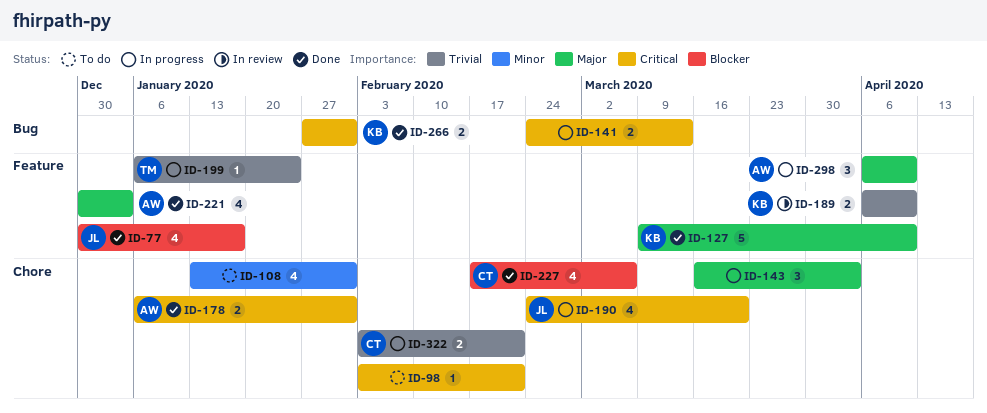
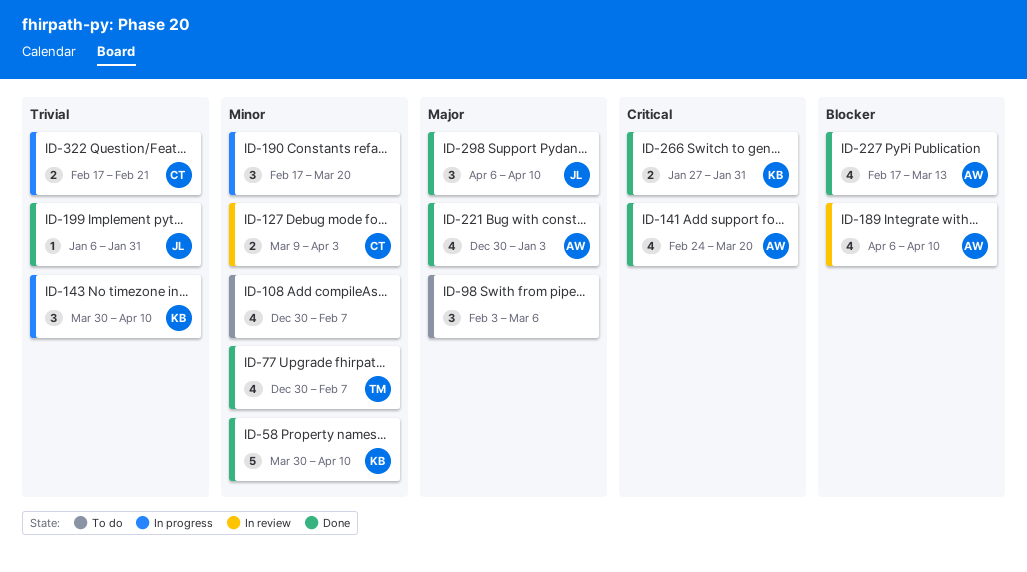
ID-58: none -> present
ID-77, owner: JL -> TM
ID-77, priority: Blocker -> Minor
ID-77, due: Jan 17 -> Feb 7
ID-98, priority: Critical -> Major
ID-98, estimate: 1 -> 3
ID-98, due: Feb 21 -> Mar 6
ID-108, start: Jan 13 -> Dec 30
ID-108, due: Jan 31 -> Feb 7
ID-127, status: Done -> In review
ID-127, owner: KB -> CT
ID-127, priority: Major -> Minor
ID-127, estimate: 5 -> 2
ID-127, due: Apr 10 -> Apr 3
ID-141, status: In progress -> Done
ID-141, owner: none -> AW
ID-141, estimate: 2 -> 4
ID-141, due: Mar 13 -> Mar 20
ID-143, owner: none -> KB
ID-143, priority: Major -> Trivial
ID-143, start: Mar 16 -> Mar 30
ID-143, due: Apr 3 -> Apr 10
ID-178: present -> none
ID-189, owner: KB -> AW
ID-189, priority: Trivial -> Blocker
ID-189, estimate: 2 -> 4
ID-190, owner: JL -> none
ID-190, priority: Critical -> Minor
ID-190, estimate: 4 -> 3
ID-190, start: Feb 24 -> Feb 17
ID-199, status: In progress -> Done
ID-199, owner: TM -> JL
ID-199, due: Jan 24 -> Jan 31
ID-227, owner: CT -> AW
ID-227, due: Mar 6 -> Mar 13
ID-298, status: In progress -> Done
ID-298, owner: AW -> JL
ID-322, start: Feb 3 -> Feb 17

